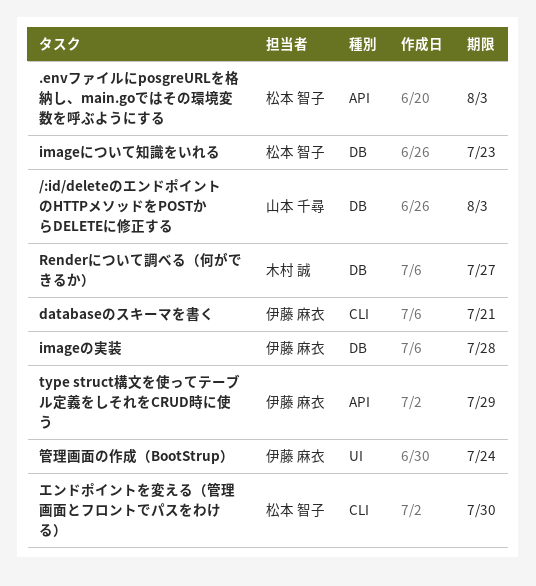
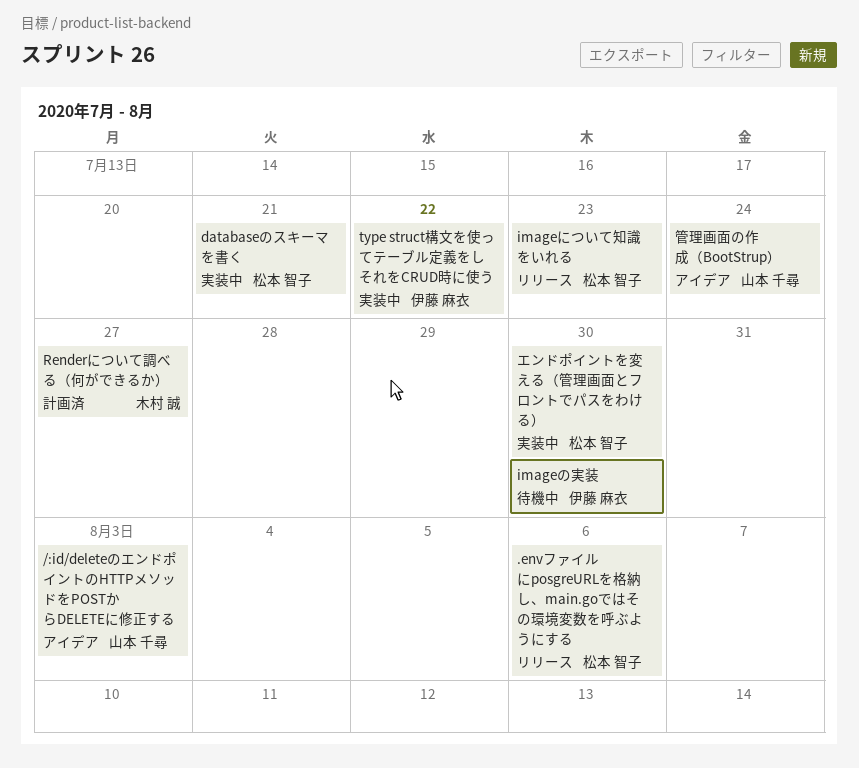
.envファイルにposgreURLを格納し、main.goではその環境変数を呼ぶようにする, due: Aug 3 -> Aug 6
databaseのスキーマを書く, owner: 伊藤 麻衣 -> 松本 智子
imageの実装, due: Jul 28 -> Jul 30
type struct構文を使ってテーブル定義をしそれをCRUD時に使う, due: Jul 29 -> Jul 22
管理画面の作成（BootStrup）, owner: 伊藤 麻衣 -> 山本 千尋

